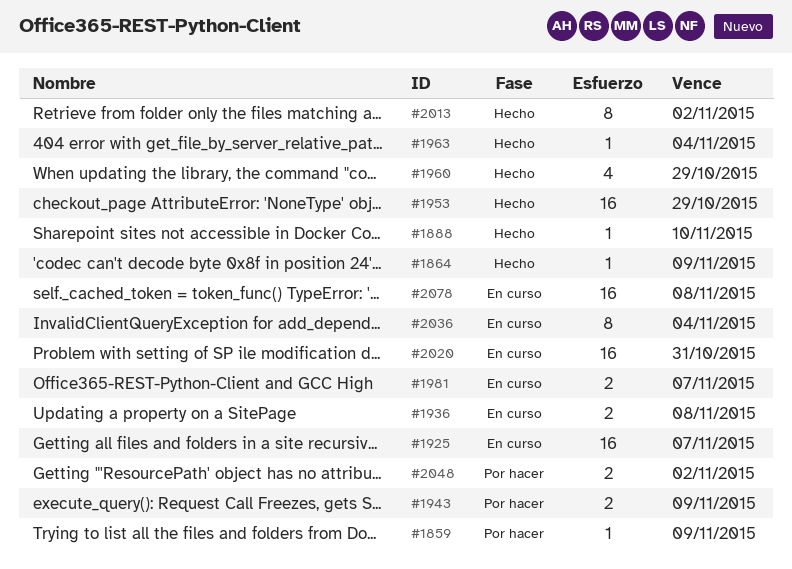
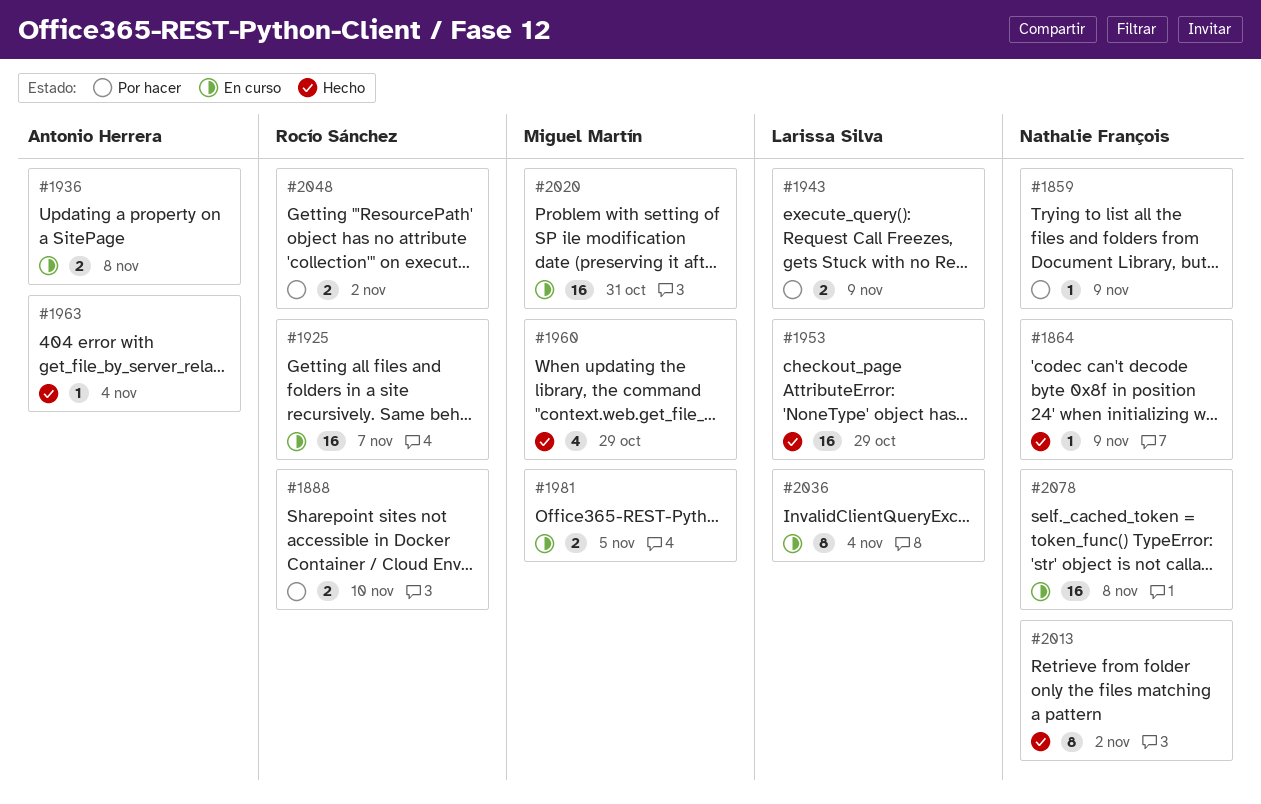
#1888, status: Hecho -> Por hacer
#1888, estimate: 1 -> 2
#1981, due: Nov 7 -> Nov 5

